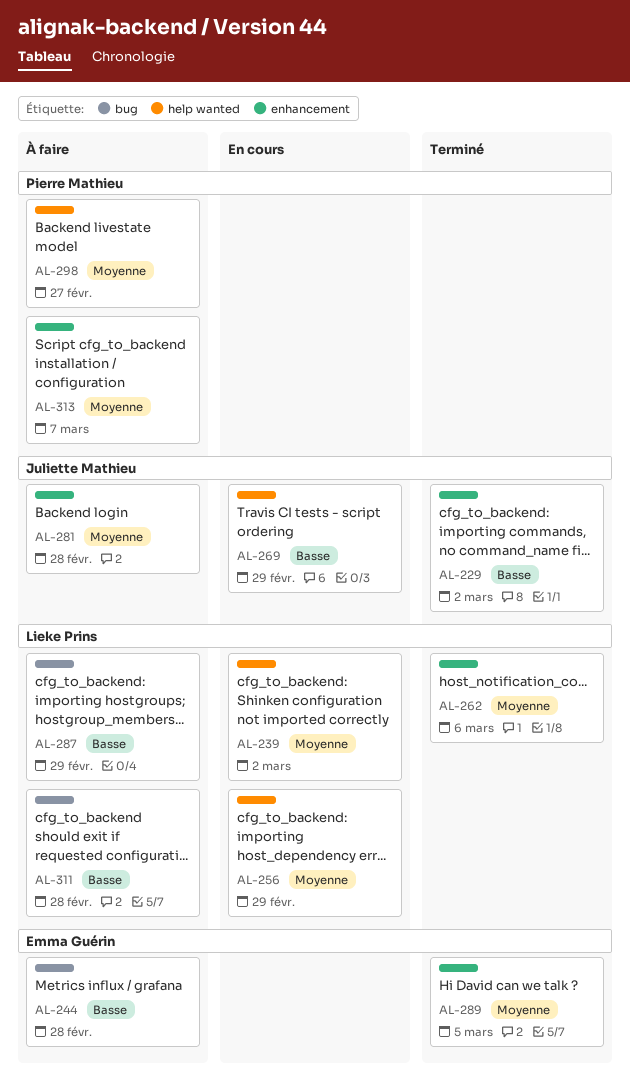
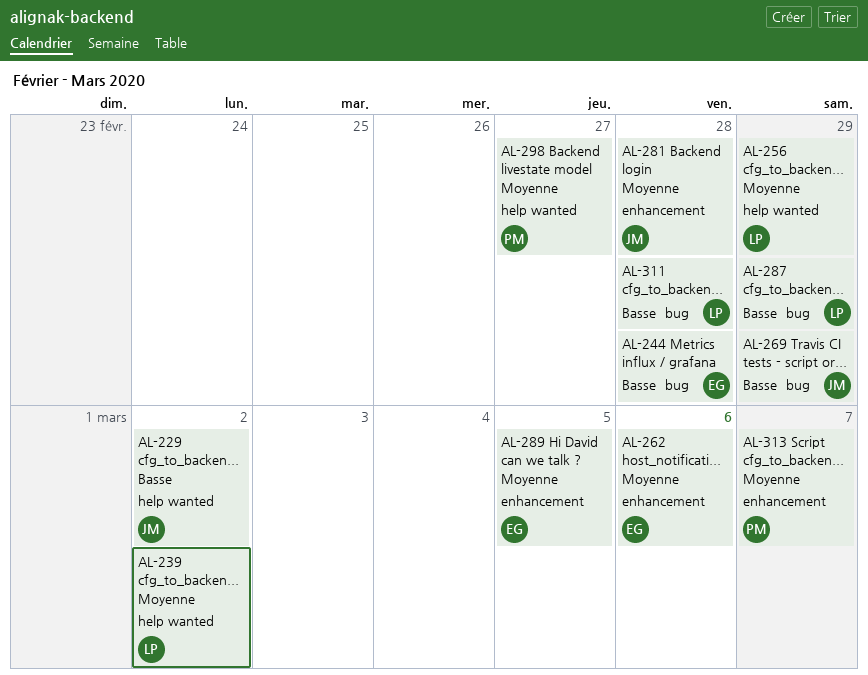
AL-229, label: enhancement -> help wanted
AL-262, owner: Lieke Prins -> Emma Guérin
AL-269, label: help wanted -> bug

